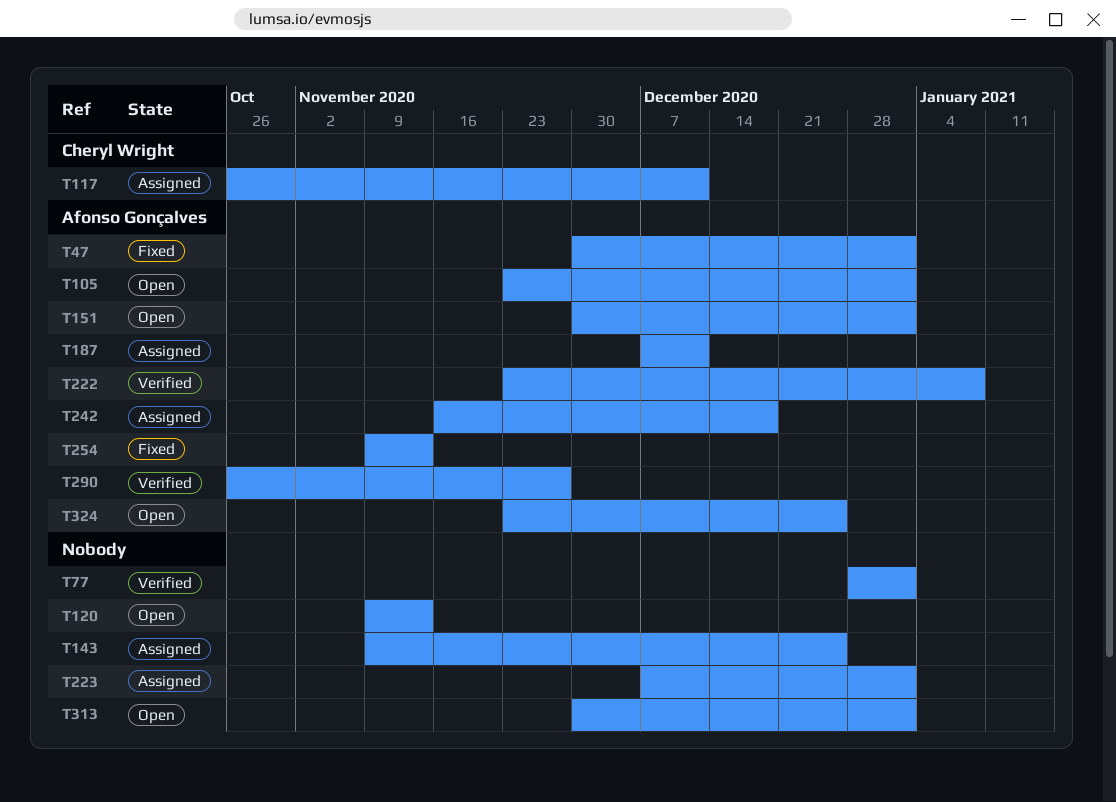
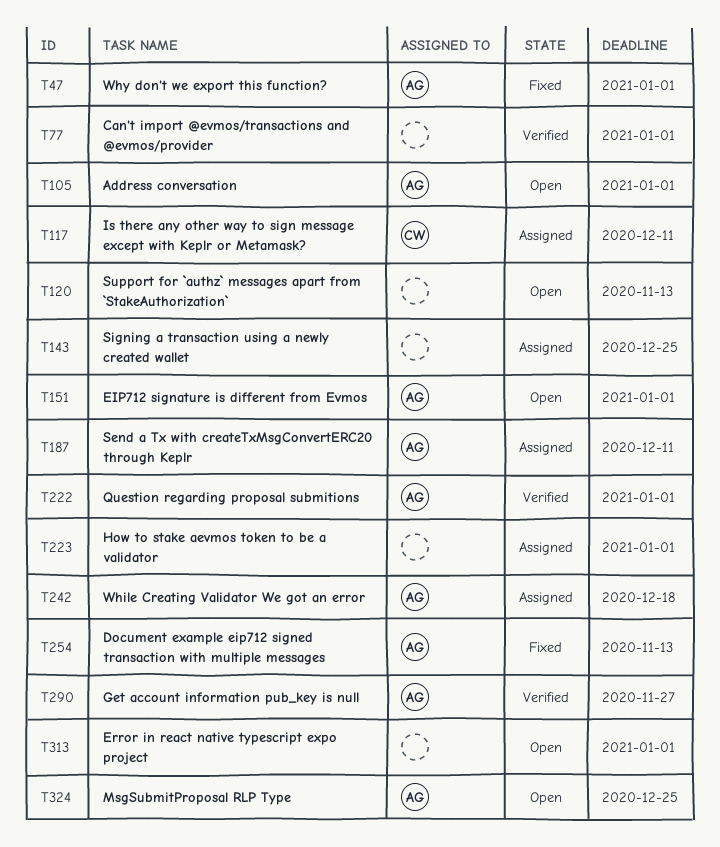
T222, due: Jan 8 -> Jan 1

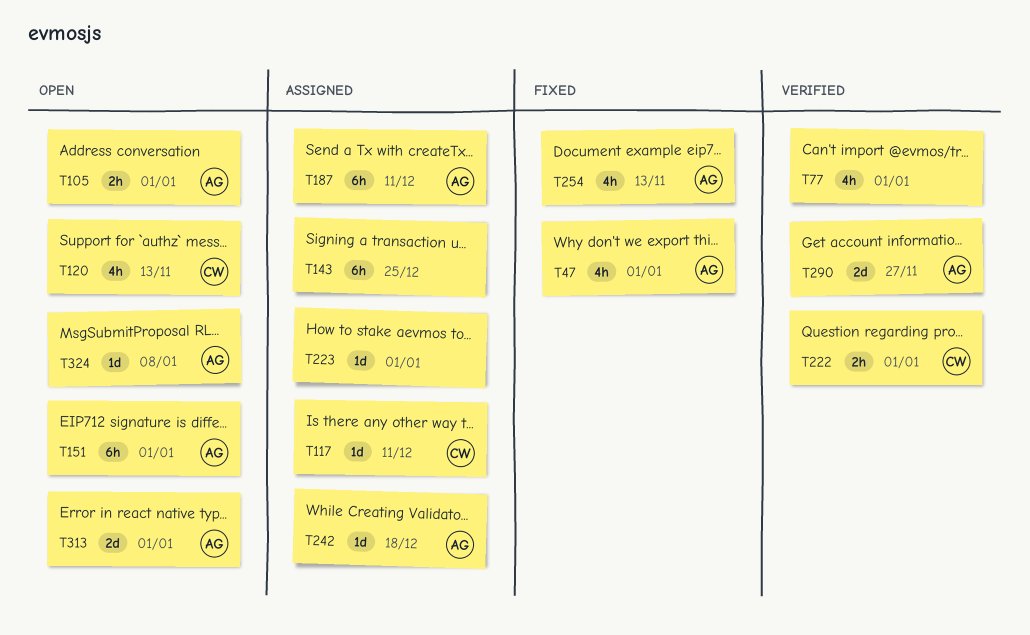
T120, owner: none -> CW
T222, owner: AG -> CW
T313, owner: none -> AG
T324, due: Dec 25 -> Jan 8

